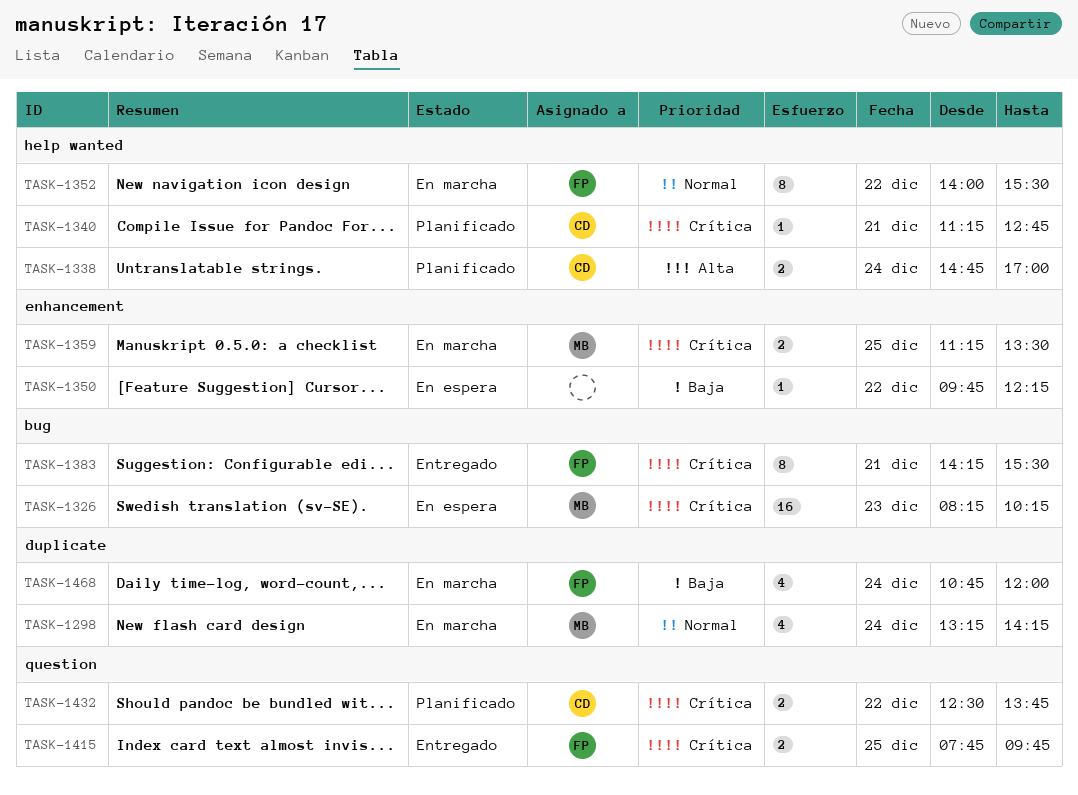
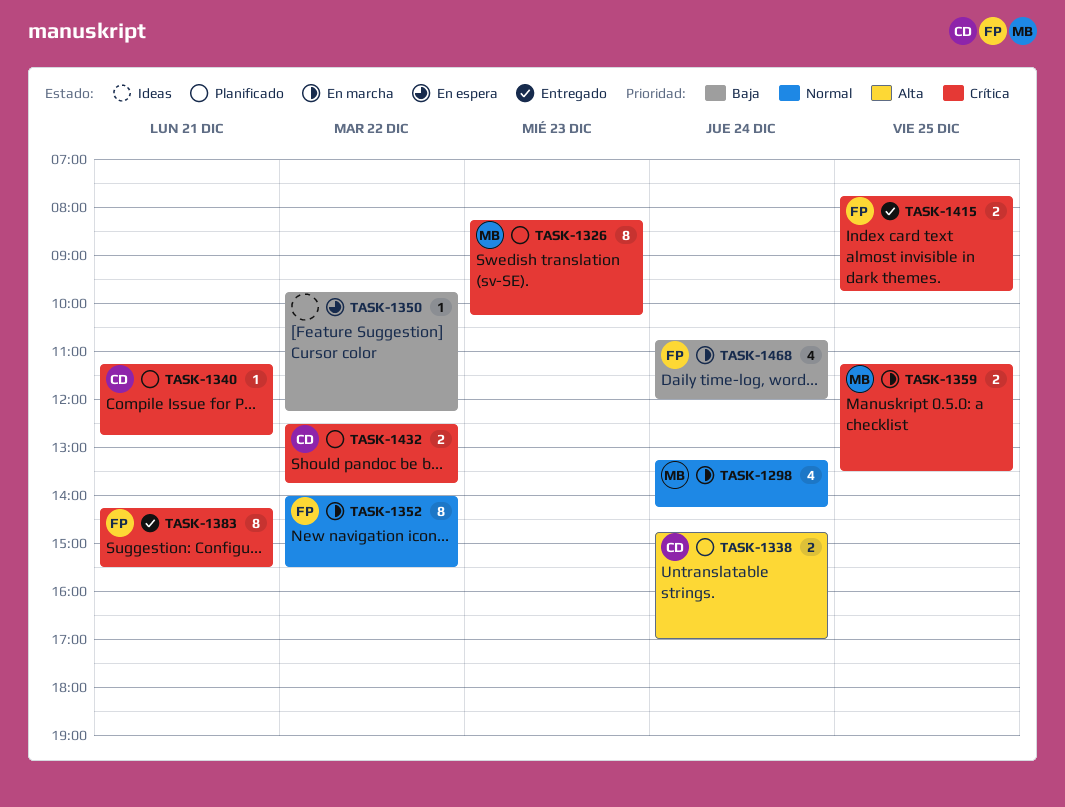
TASK-1326, status: En espera -> Planificado
TASK-1326, estimate: 16 -> 8

